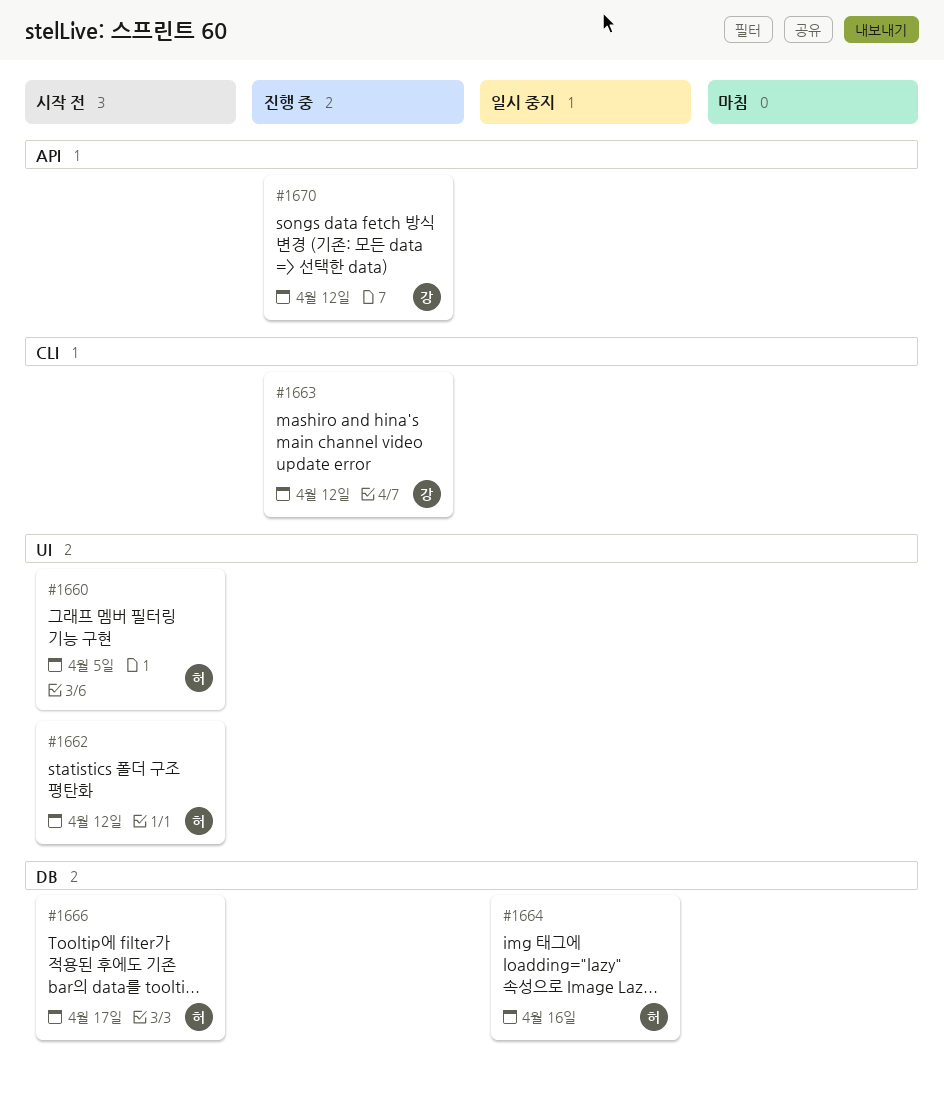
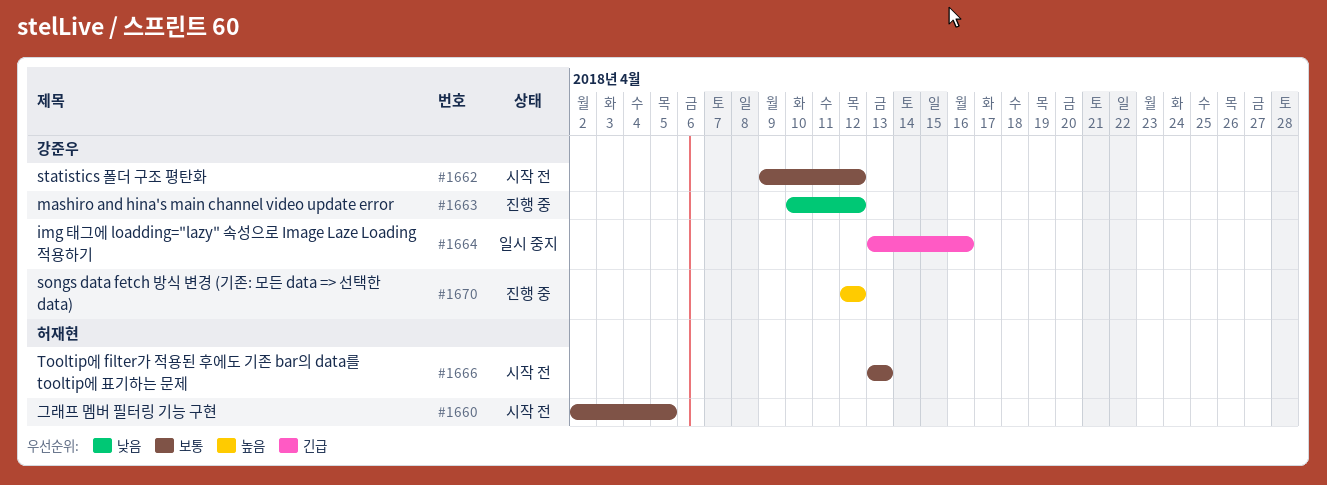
#1662, owner: 허재현 -> 강준우
#1664, owner: 허재현 -> 강준우
#1666, due: Apr 17 -> Apr 13

